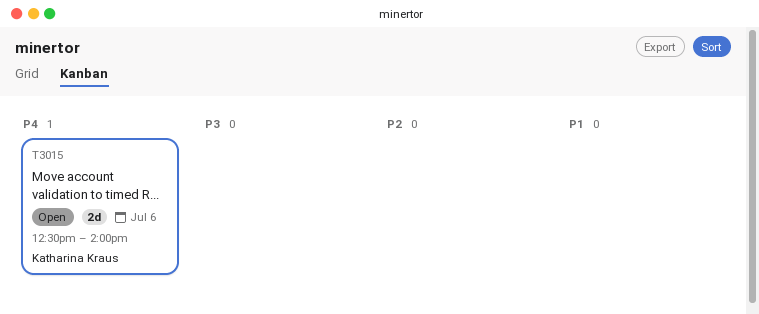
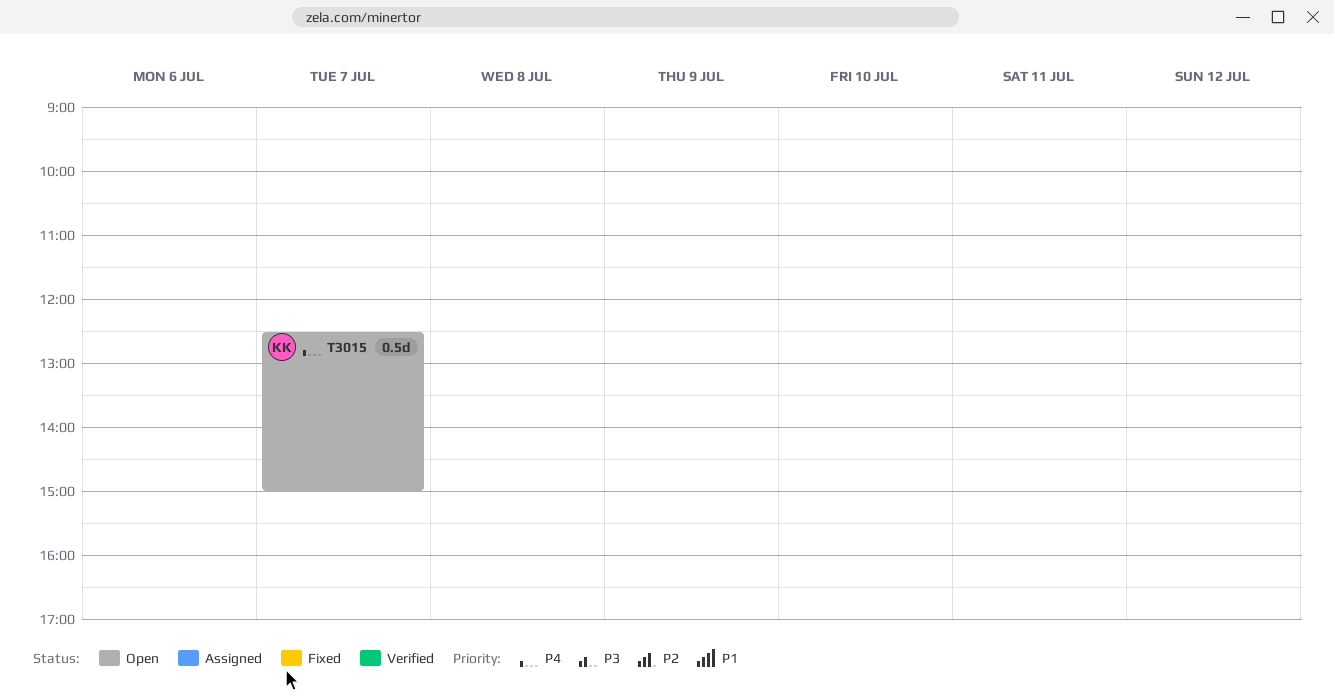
T3015, estimate: 2d -> 0.5d
T3015, day: Jul 6 -> Jul 7
T3015, ends: 14:00 -> 15:00

